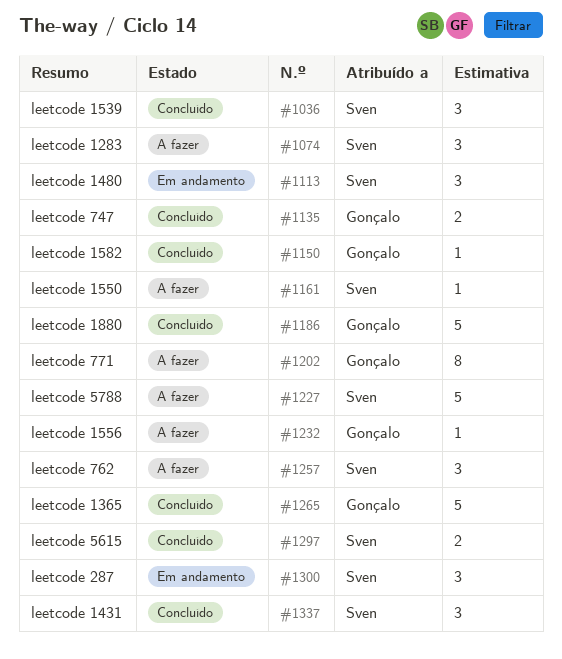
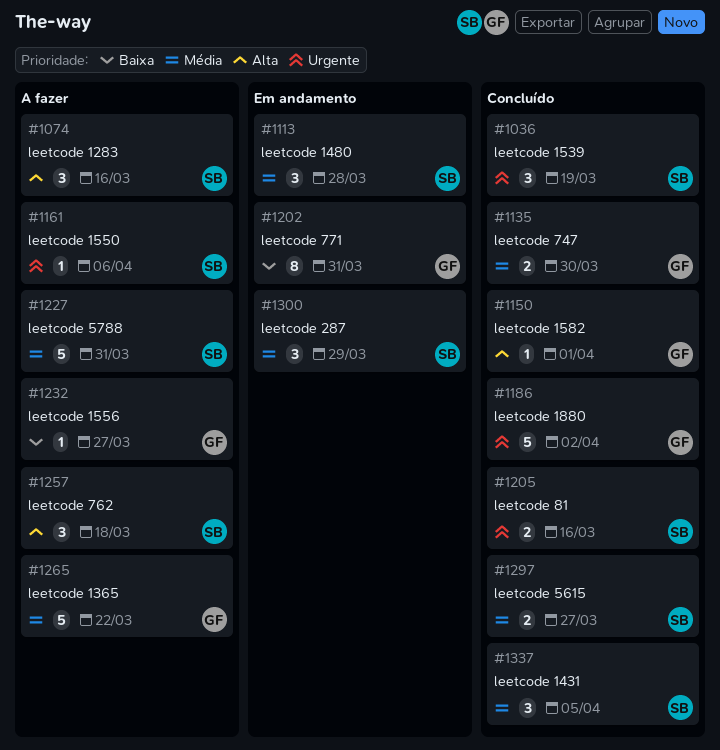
#1202, status: A fazer -> Em andamento
#1205: none -> present
#1265, status: Concluído -> A fazer

